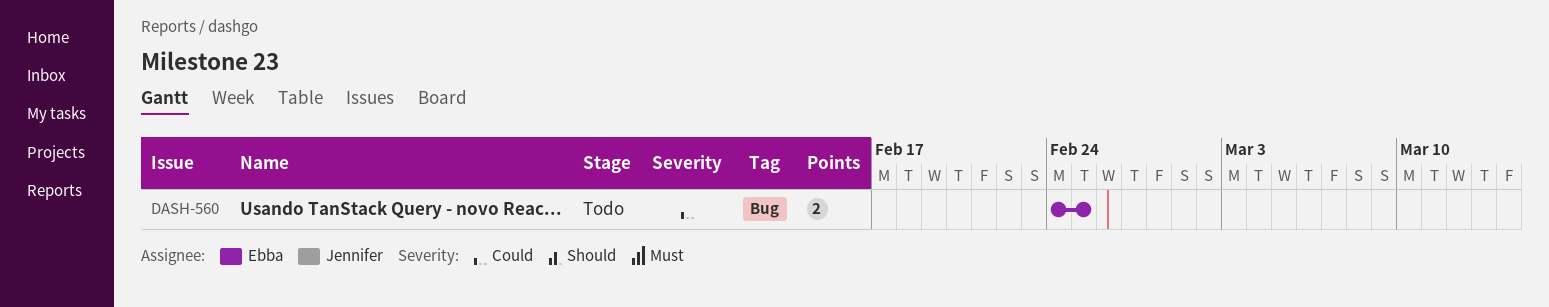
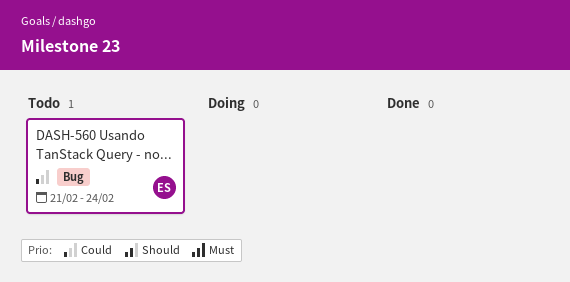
DASH-560, start: Feb 24 -> Feb 21
DASH-560, due: Feb 25 -> Feb 24

